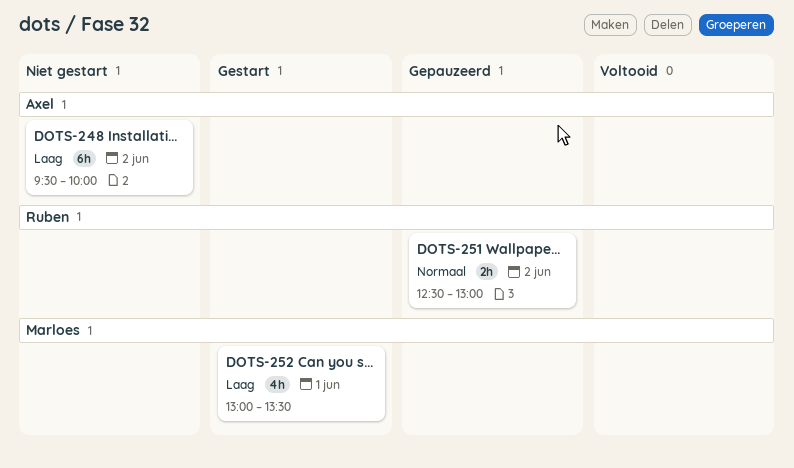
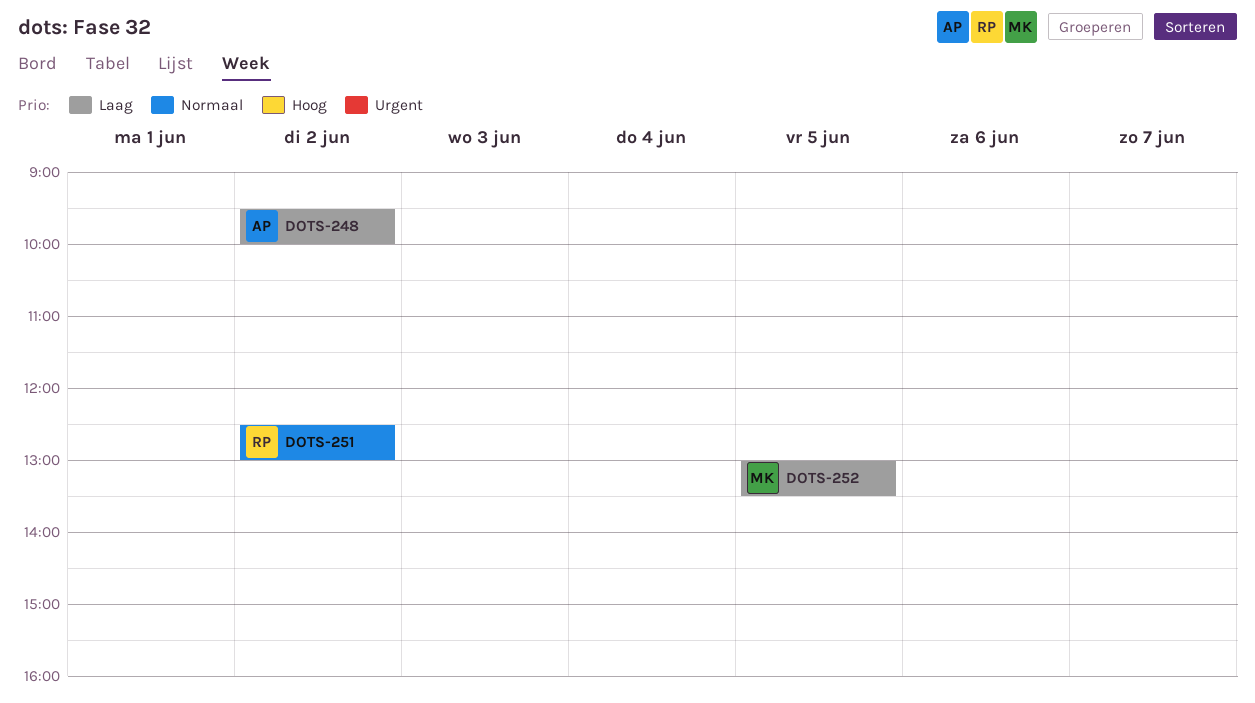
DOTS-252, day: Jun 1 -> Jun 5

